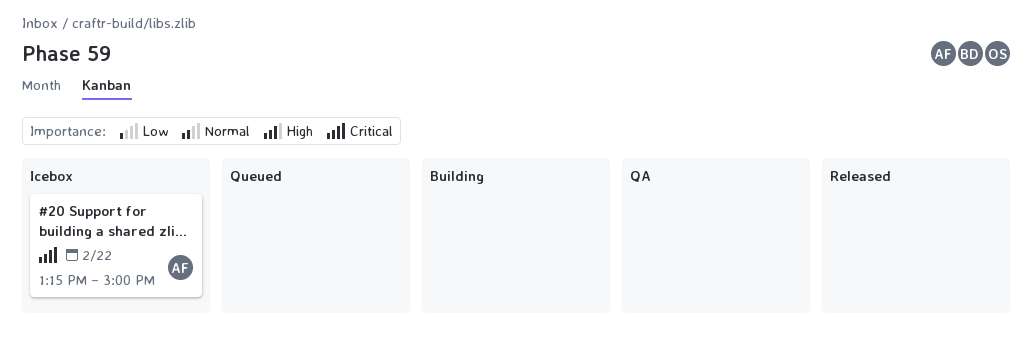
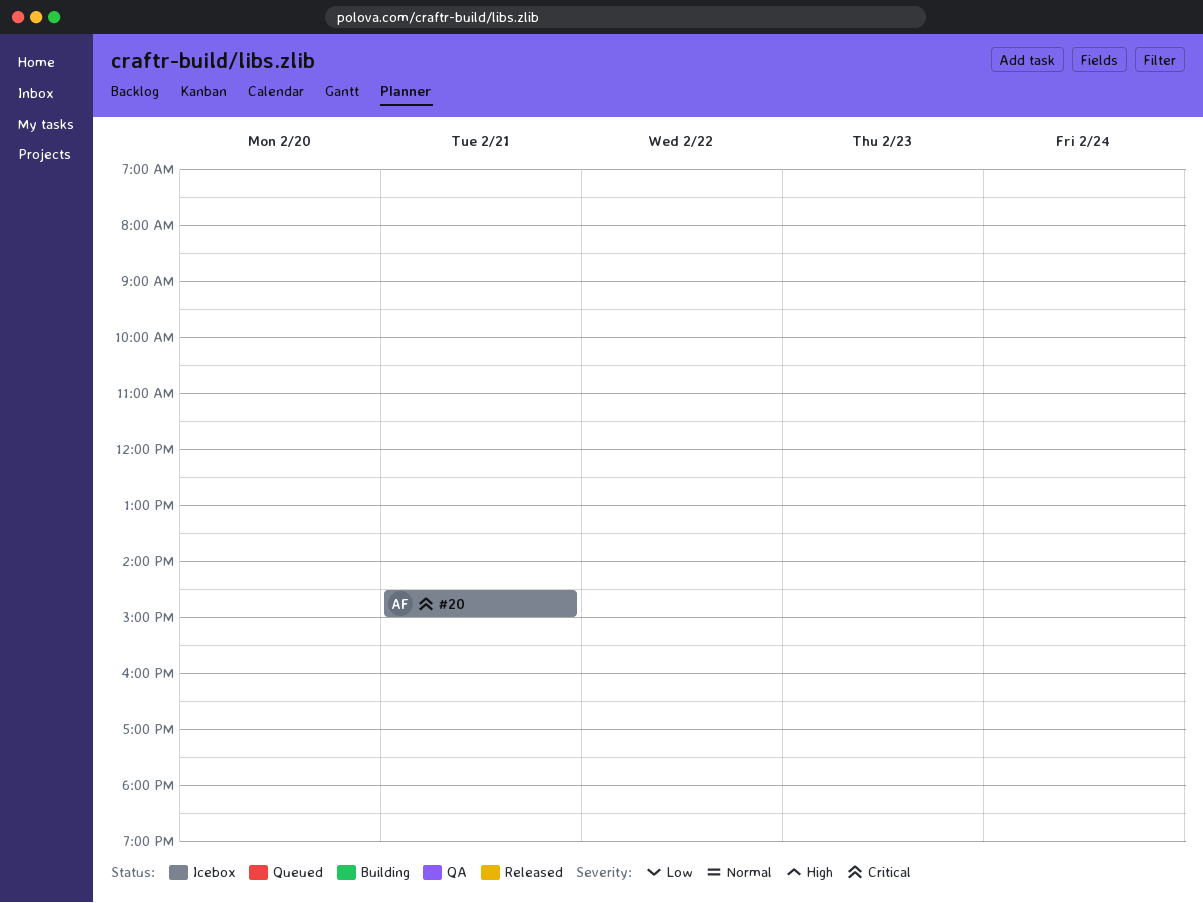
#20, day: Feb 22 -> Feb 21
#20, begins: 13:15 -> 14:30

